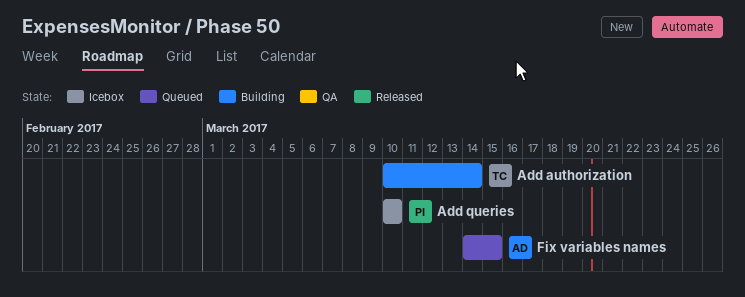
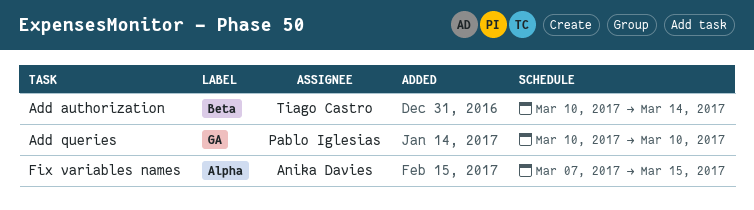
Fix variables names, start: Mar 14 -> Mar 7

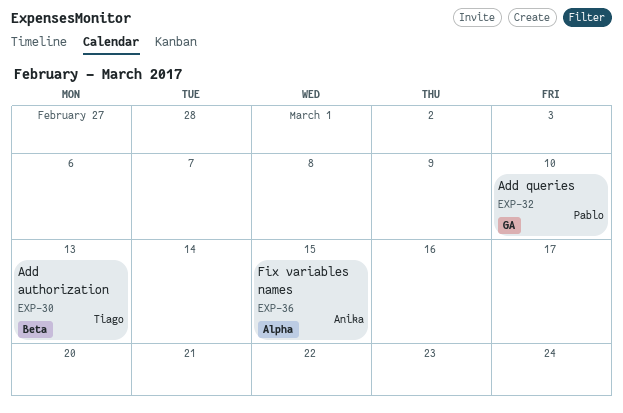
Add authorization, due: Mar 14 -> Mar 13

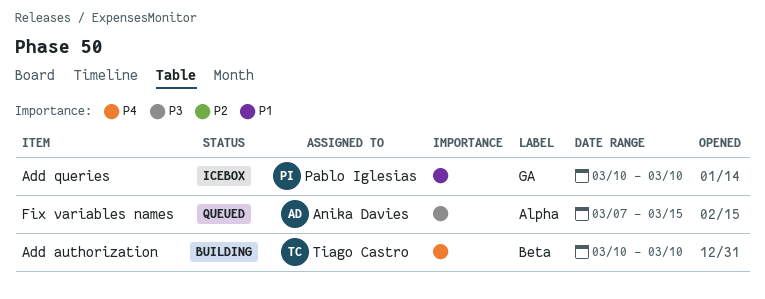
Add authorization, due: Mar 13 -> Mar 10

